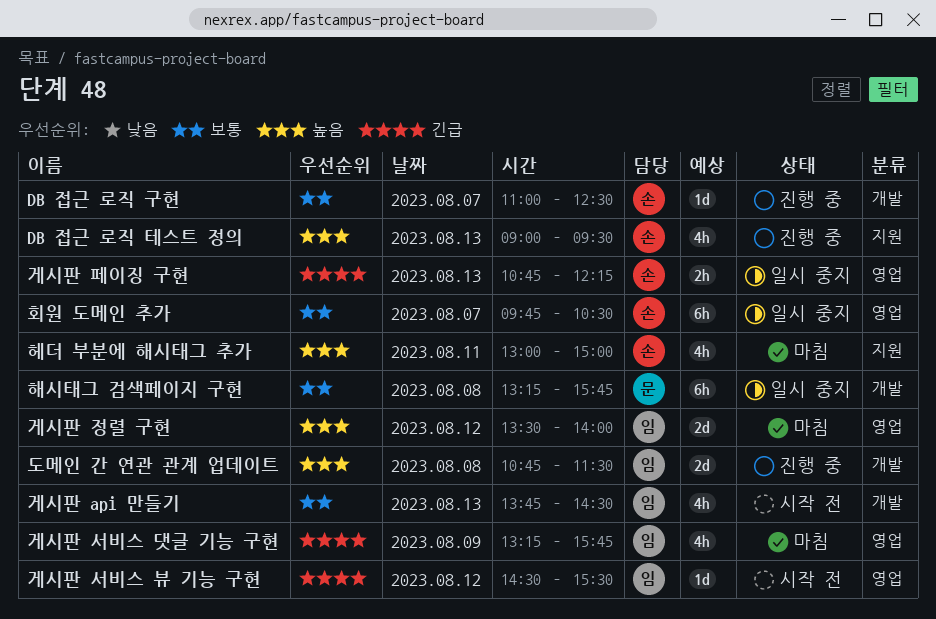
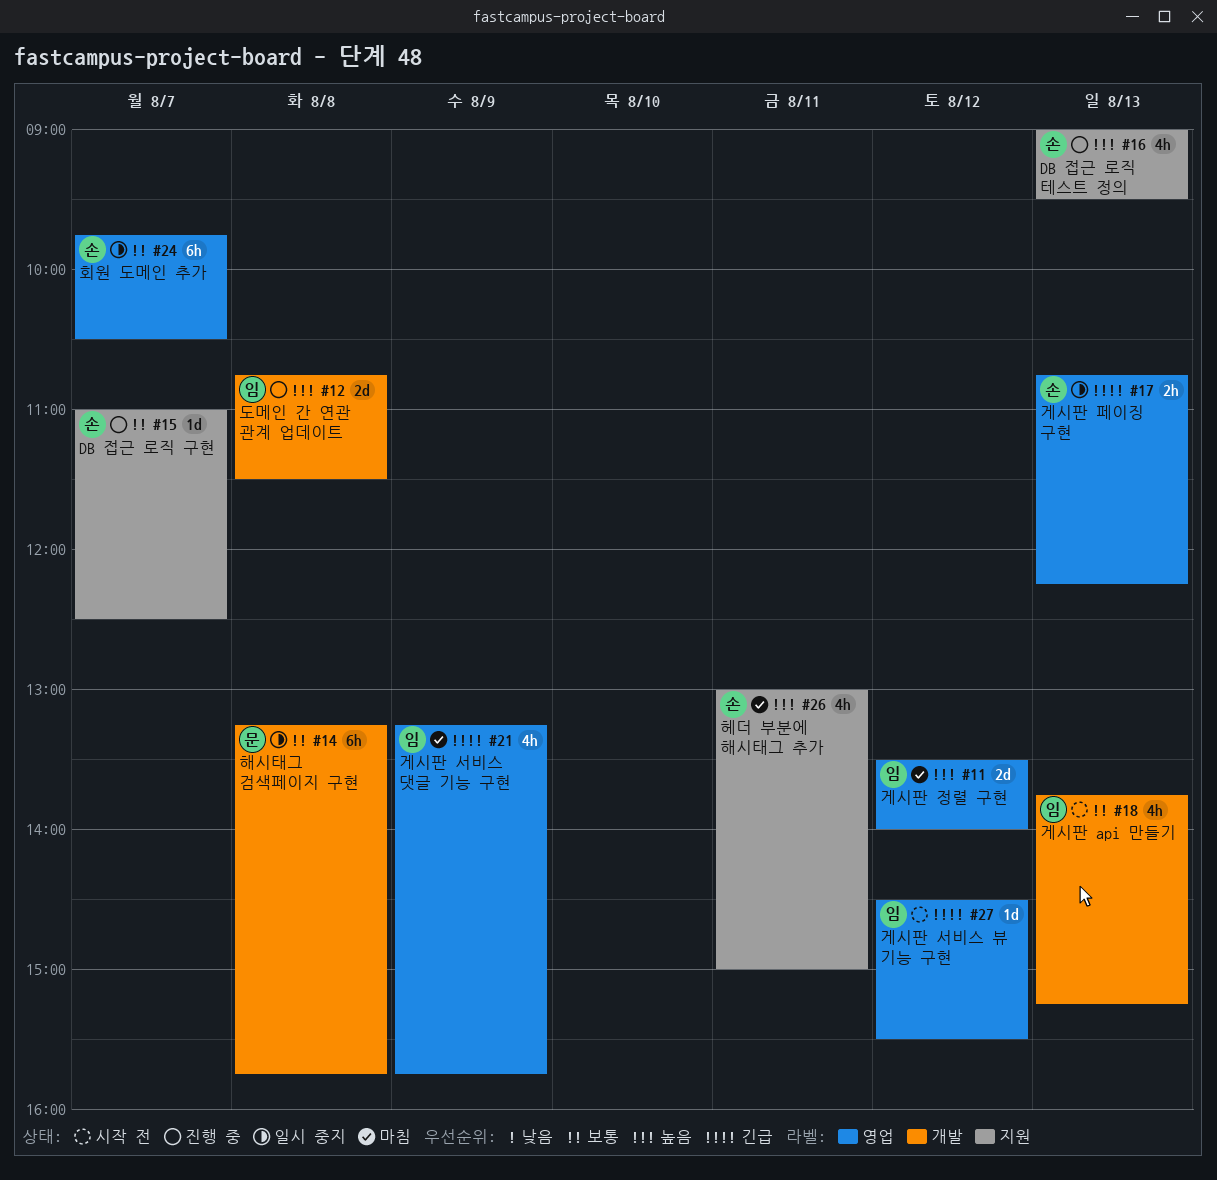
DB 접근 로직 구현, label: 개발 -> 지원
게시판 api 만들기, ends: 14:30 -> 15:15

